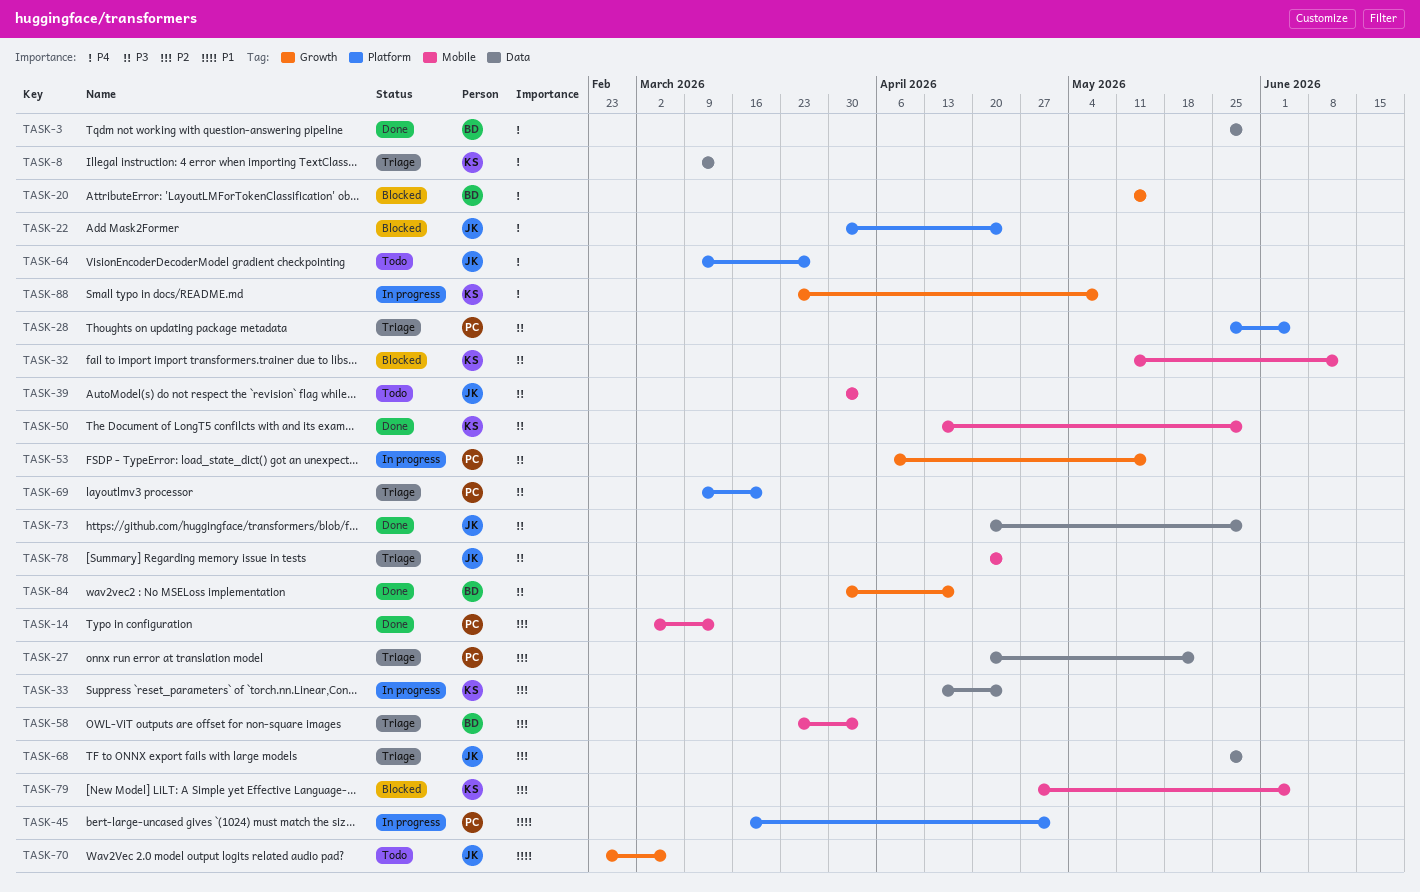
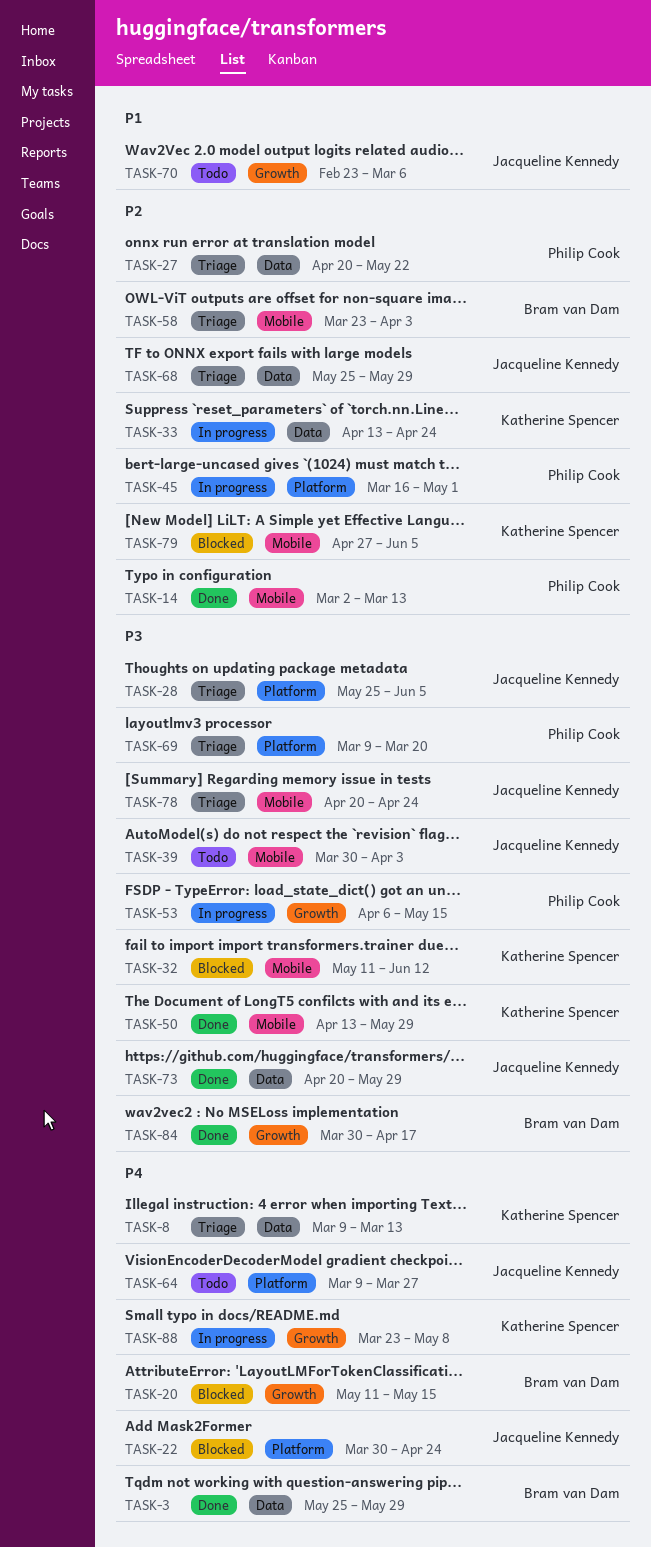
TASK-28, owner: Philip Cook -> Jacqueline Kennedy
TASK-45, priority: P1 -> P2

